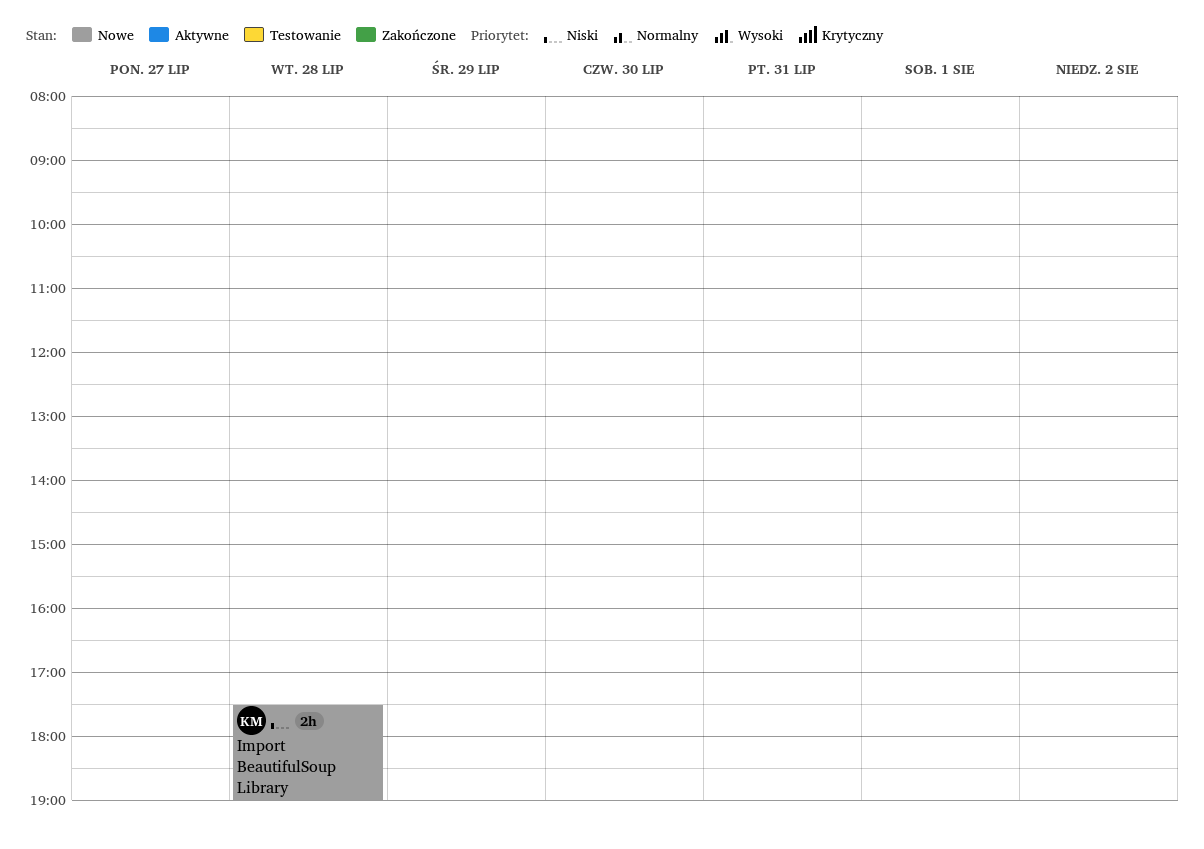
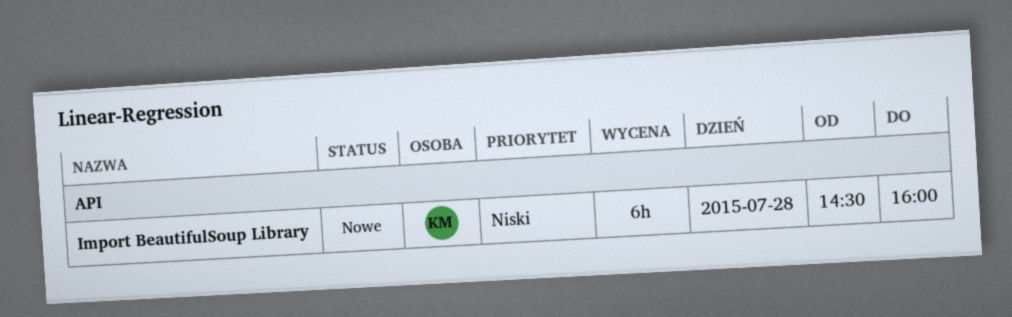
Import BeautifulSoup Library, estimate: 2h -> 6h
Import BeautifulSoup Library, begins: 17:30 -> 14:30
Import BeautifulSoup Library, ends: 19:00 -> 16:00

